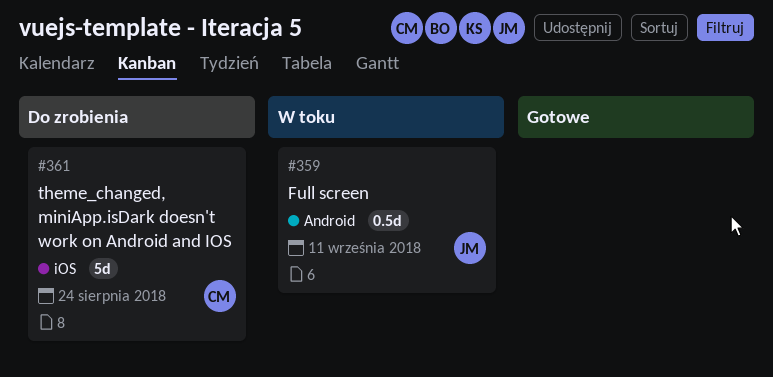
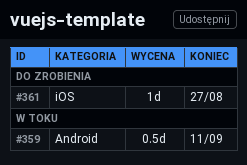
#361, estimate: 5d -> 1d
#361, due: Aug 24 -> Aug 27

